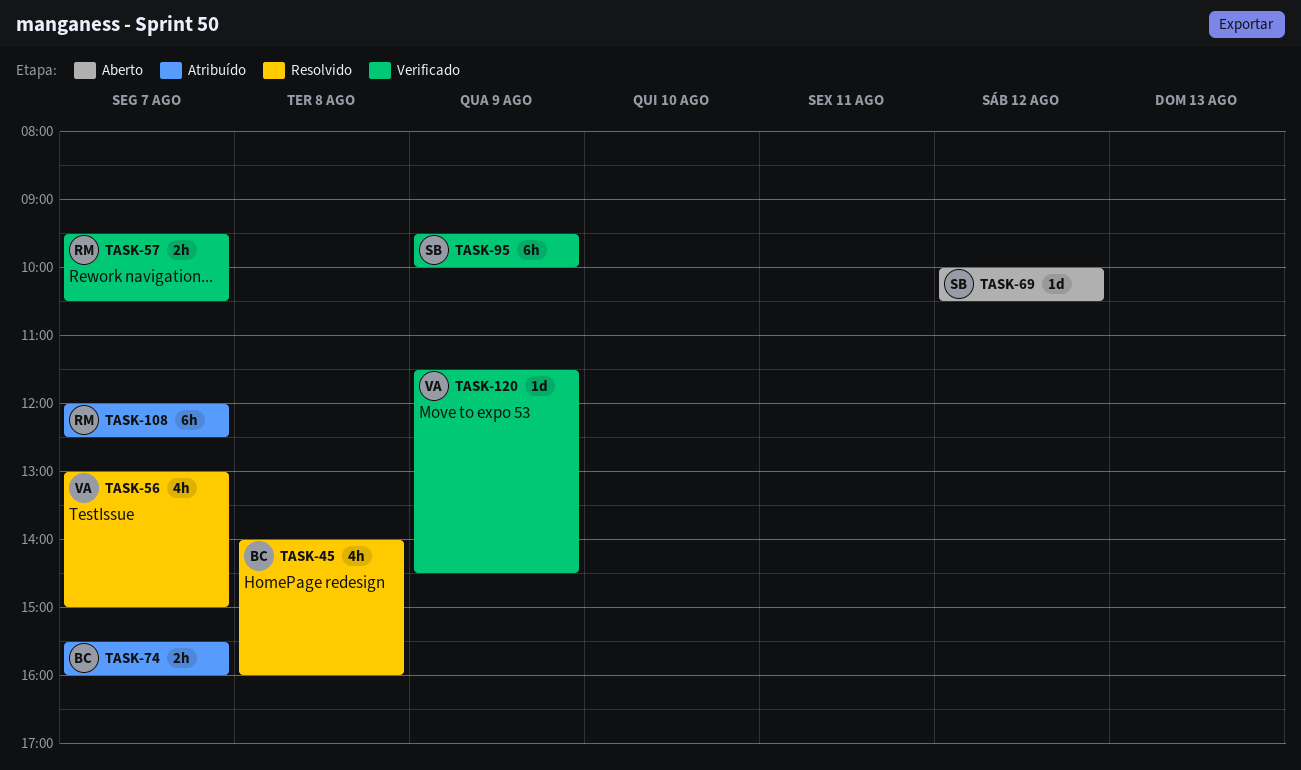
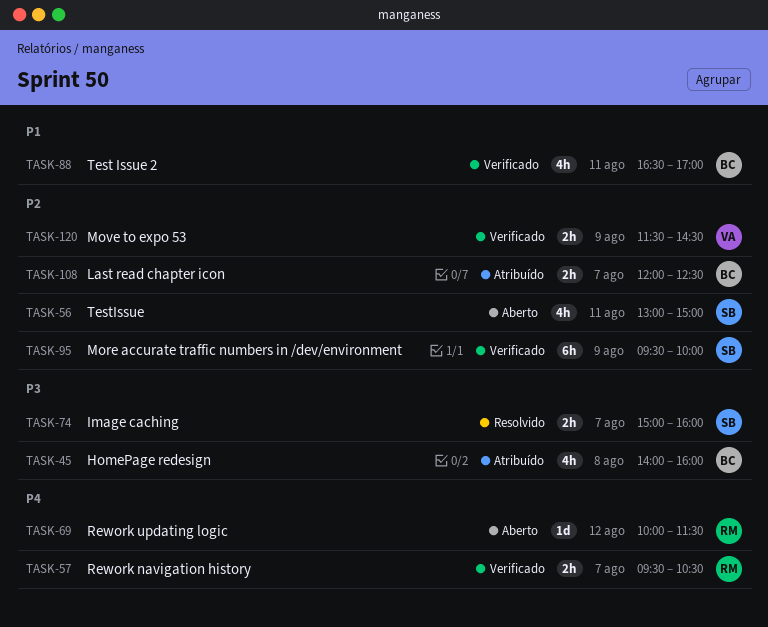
TASK-45, status: Resolvido -> Atribuído
TASK-56, status: Resolvido -> Aberto
TASK-56, owner: VA -> SB
TASK-56, day: Aug 7 -> Aug 11
TASK-69, owner: SB -> RM
TASK-69, ends: 10:30 -> 11:30
TASK-74, status: Atribuído -> Resolvido
TASK-74, owner: BC -> SB
TASK-74, begins: 15:30 -> 15:00
TASK-88: none -> present
TASK-108, owner: RM -> BC
TASK-108, estimate: 6h -> 2h
TASK-120, estimate: 1d -> 2h

